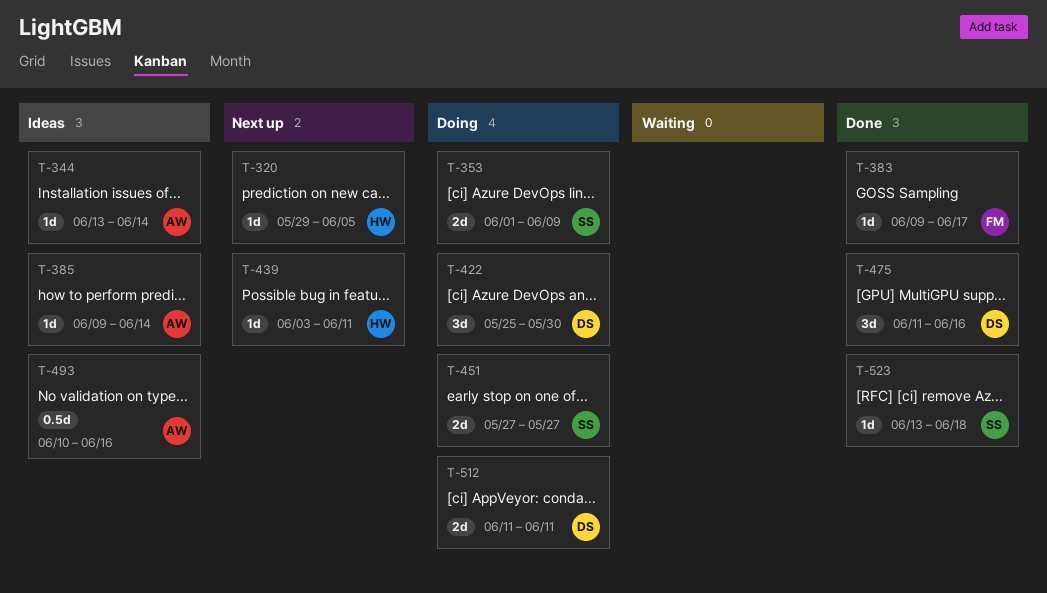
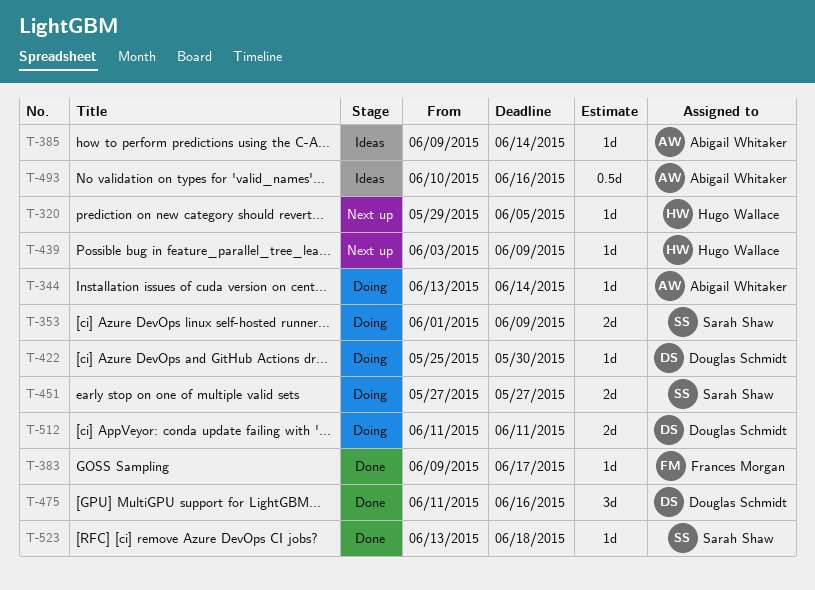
T-344, status: Ideas -> Doing
T-422, estimate: 3d -> 1d
T-439, due: Jun 11 -> Jun 9

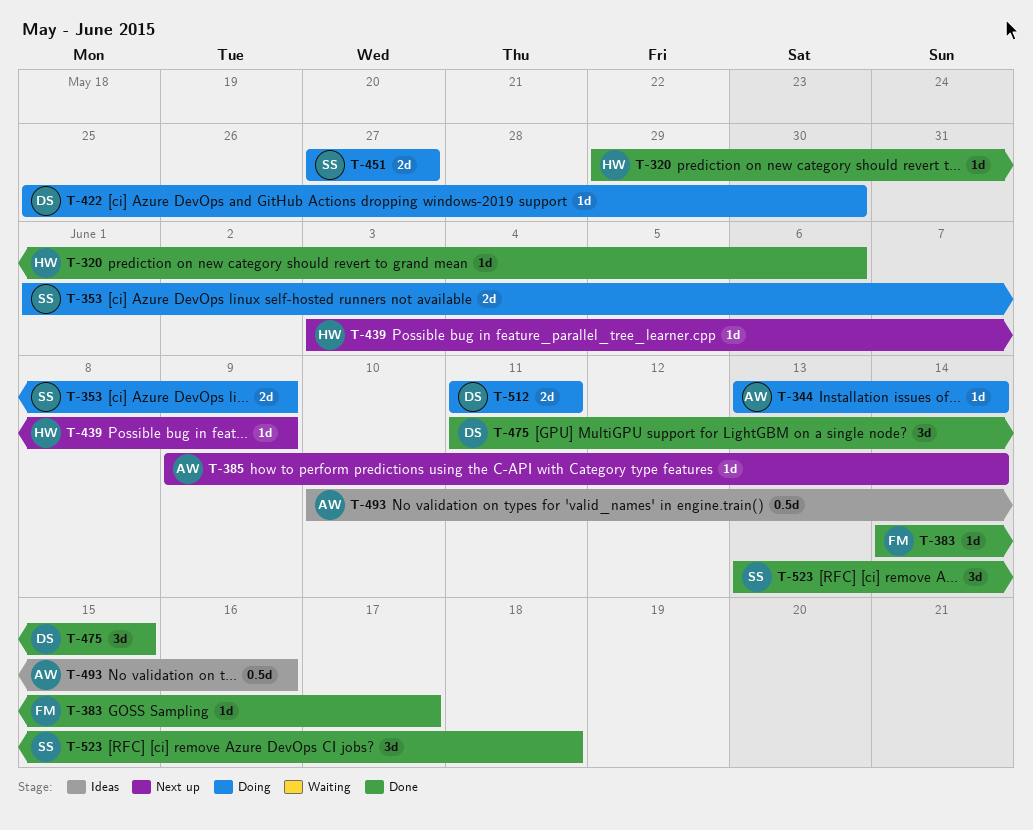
T-320, status: Next up -> Done
T-320, due: Jun 5 -> Jun 6
T-383, start: Jun 9 -> Jun 14
T-385, status: Ideas -> Next up
T-475, due: Jun 16 -> Jun 15
T-523, estimate: 1d -> 3d

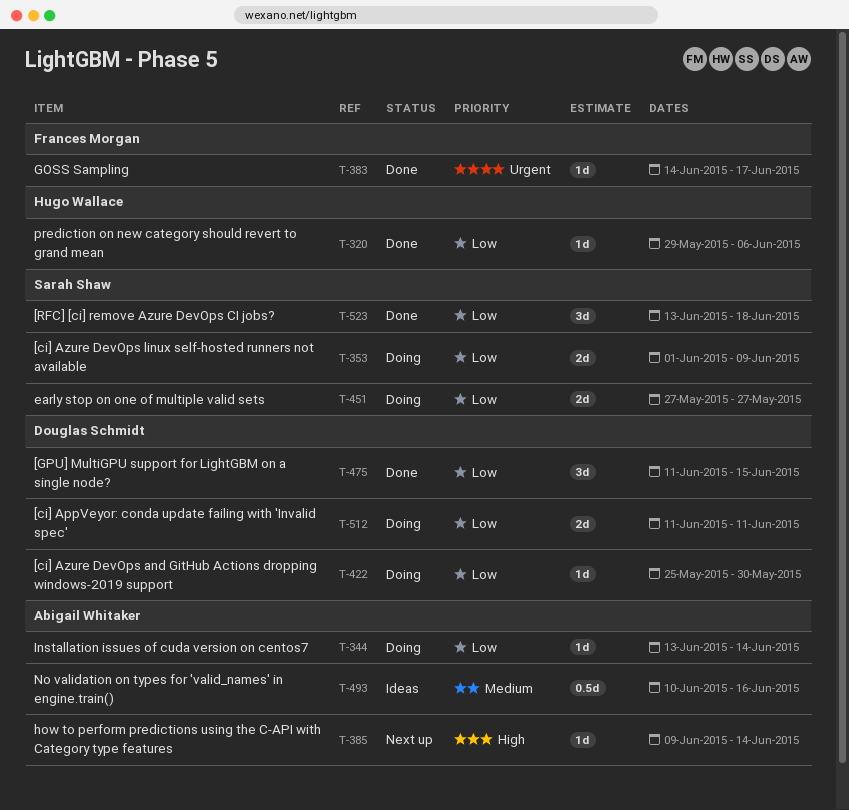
T-439: present -> none

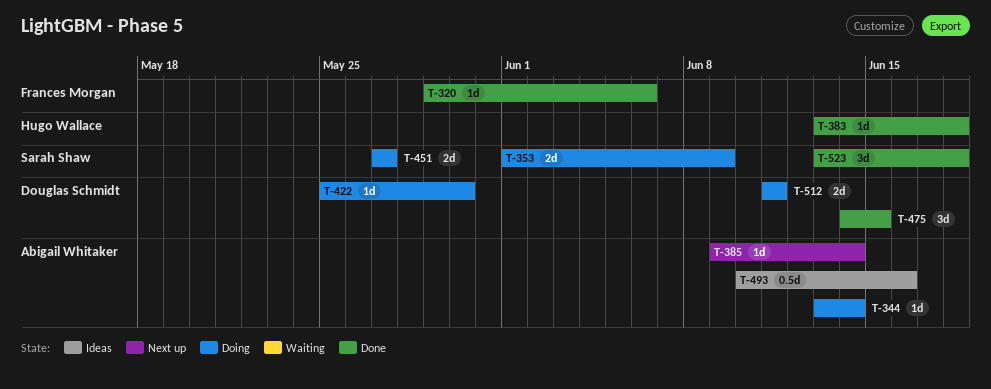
T-320, owner: Hugo Wallace -> Frances Morgan
T-383, owner: Frances Morgan -> Hugo Wallace
T-383, start: Jun 14 -> Jun 13
T-383, due: Jun 17 -> Jun 18
T-475, start: Jun 11 -> Jun 14

